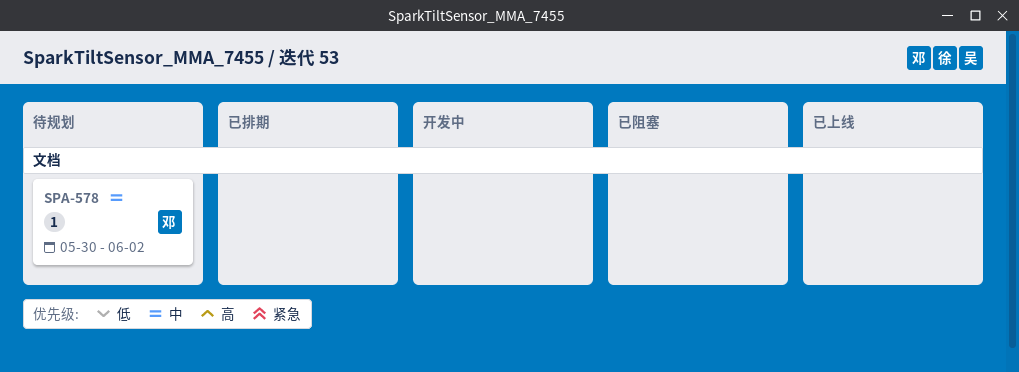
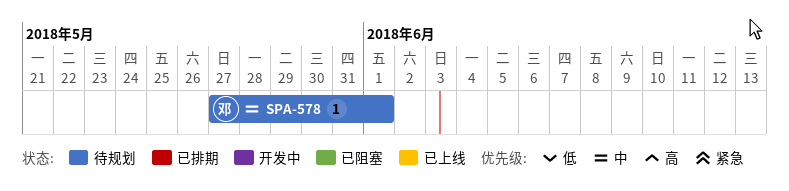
SPA-578, start: May 30 -> May 27
SPA-578, due: Jun 2 -> Jun 1

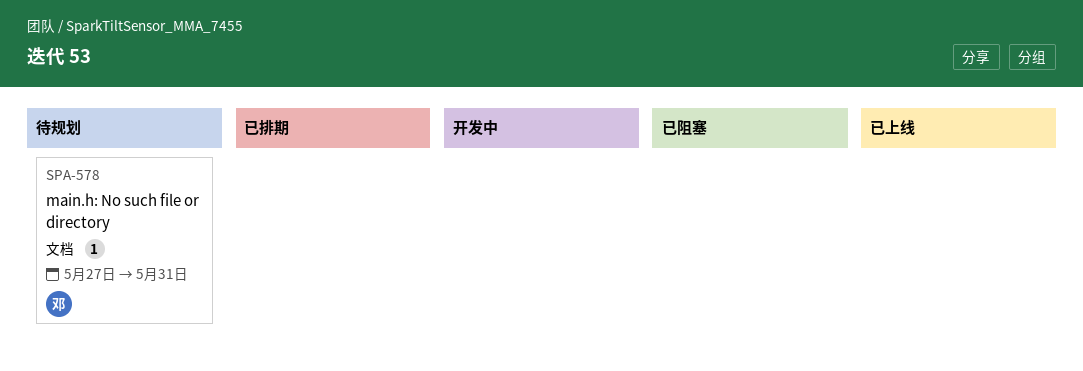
SPA-578, due: Jun 1 -> May 31

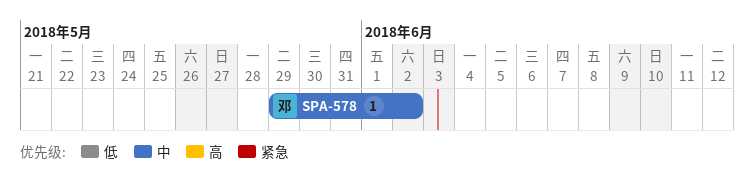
SPA-578, start: May 27 -> May 29
SPA-578, due: May 31 -> Jun 2

